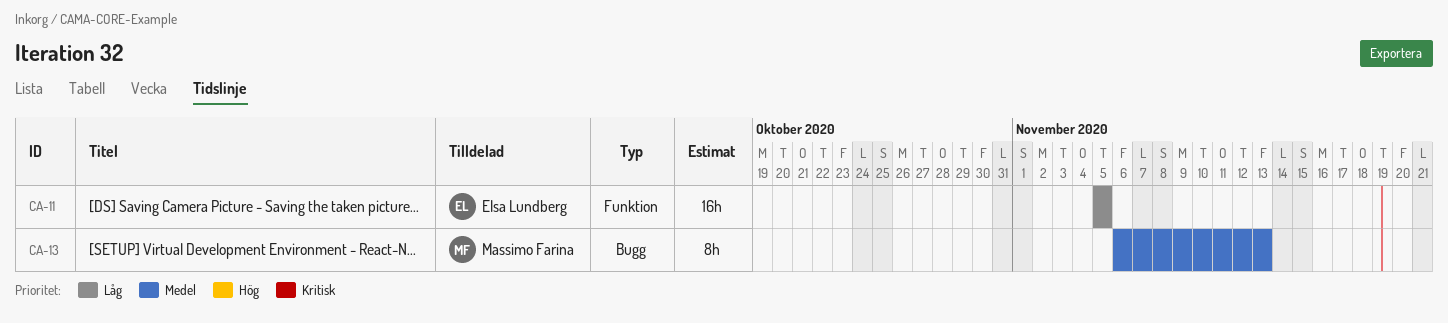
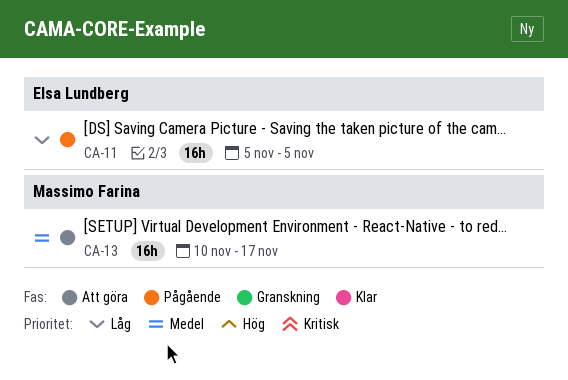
CA-13, estimate: 8h -> 16h
CA-13, start: Nov 6 -> Nov 10
CA-13, due: Nov 13 -> Nov 17

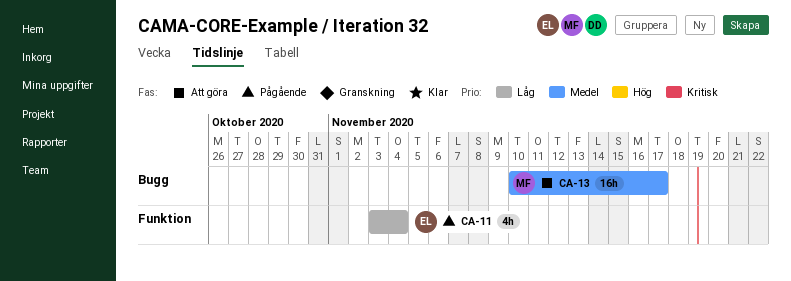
CA-11, estimate: 16h -> 4h
CA-11, start: Nov 5 -> Nov 3
CA-11, due: Nov 5 -> Nov 4

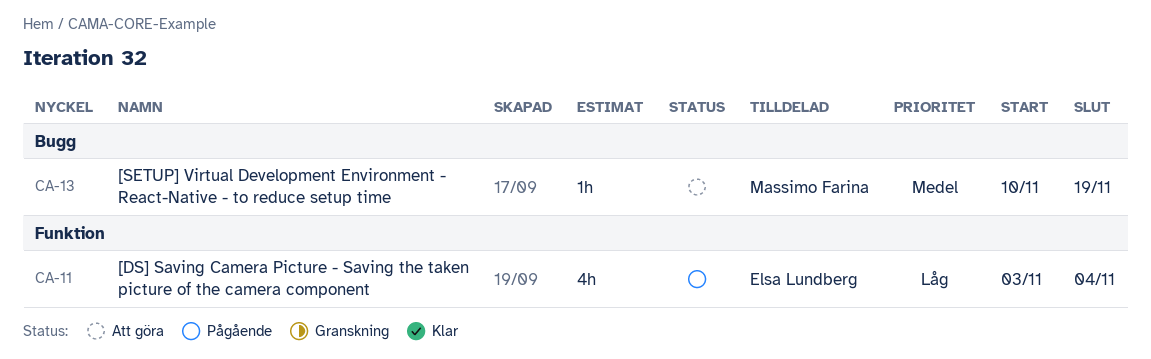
CA-13, estimate: 16h -> 1h
CA-13, due: Nov 17 -> Nov 19

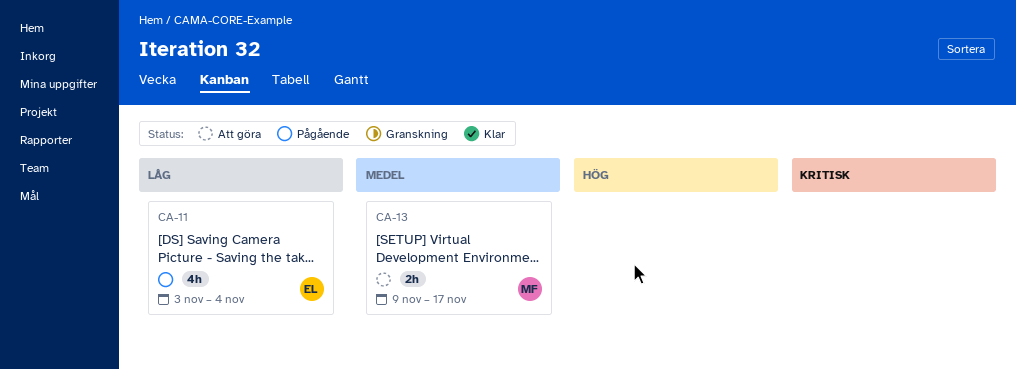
CA-13, estimate: 1h -> 2h
CA-13, start: Nov 10 -> Nov 9
CA-13, due: Nov 19 -> Nov 17

